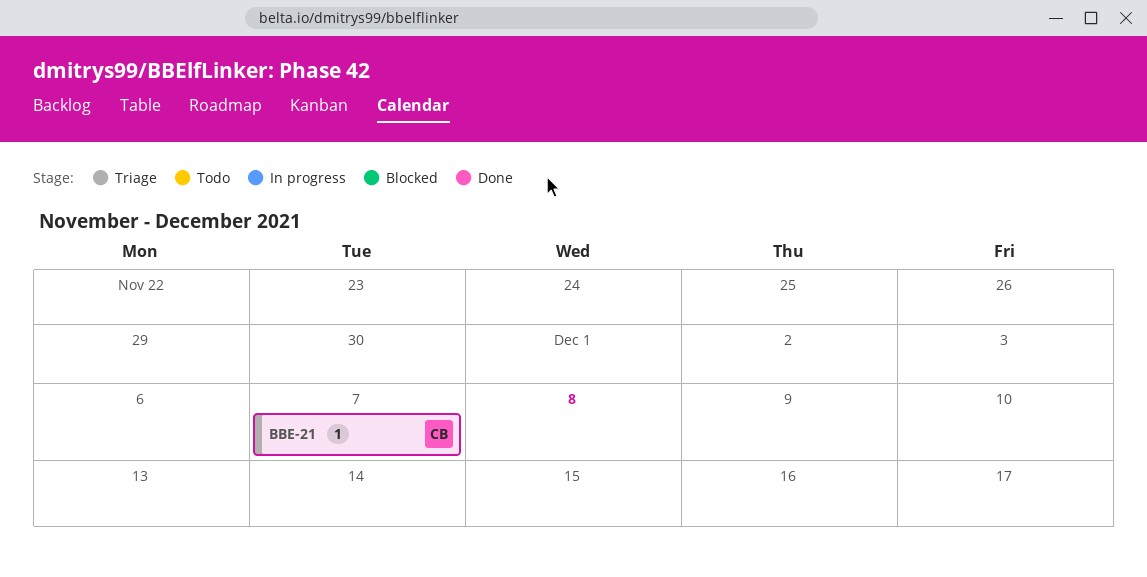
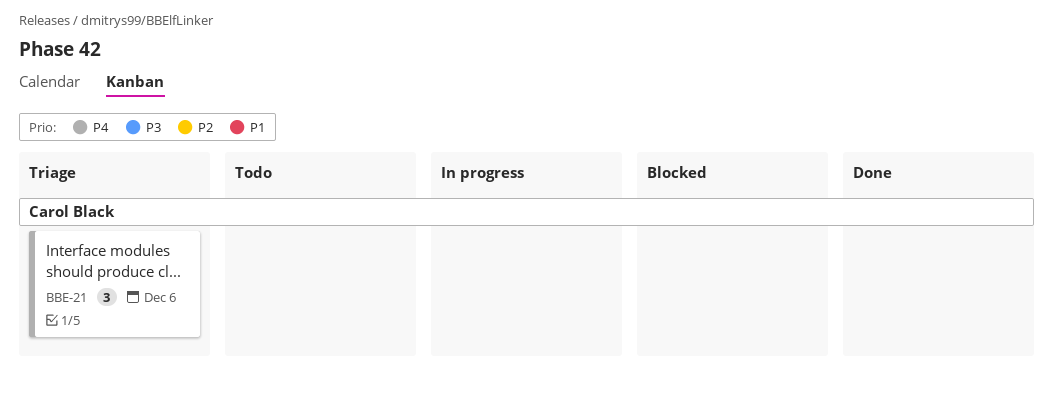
BBE-21, estimate: 1 -> 3
BBE-21, due: Dec 7 -> Dec 6

